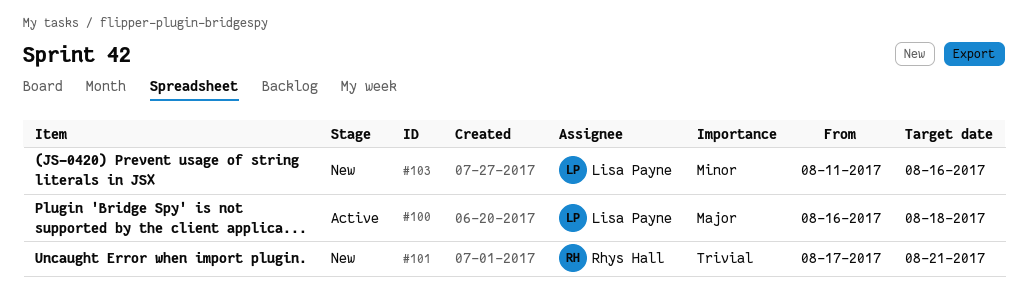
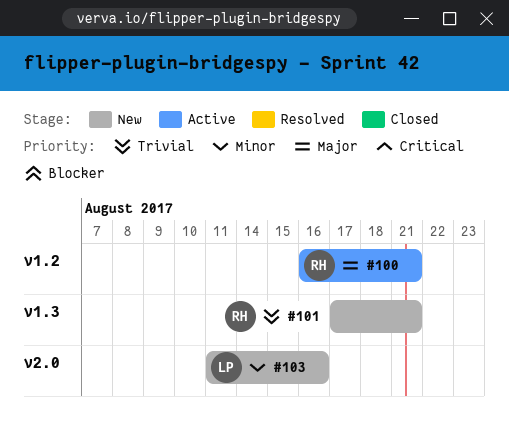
#100, owner: Lisa Payne -> Rhys Hall
#100, due: Aug 18 -> Aug 21

